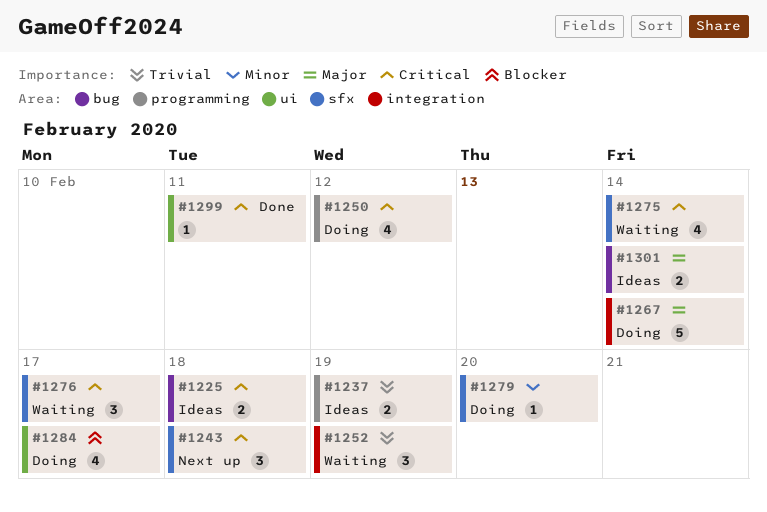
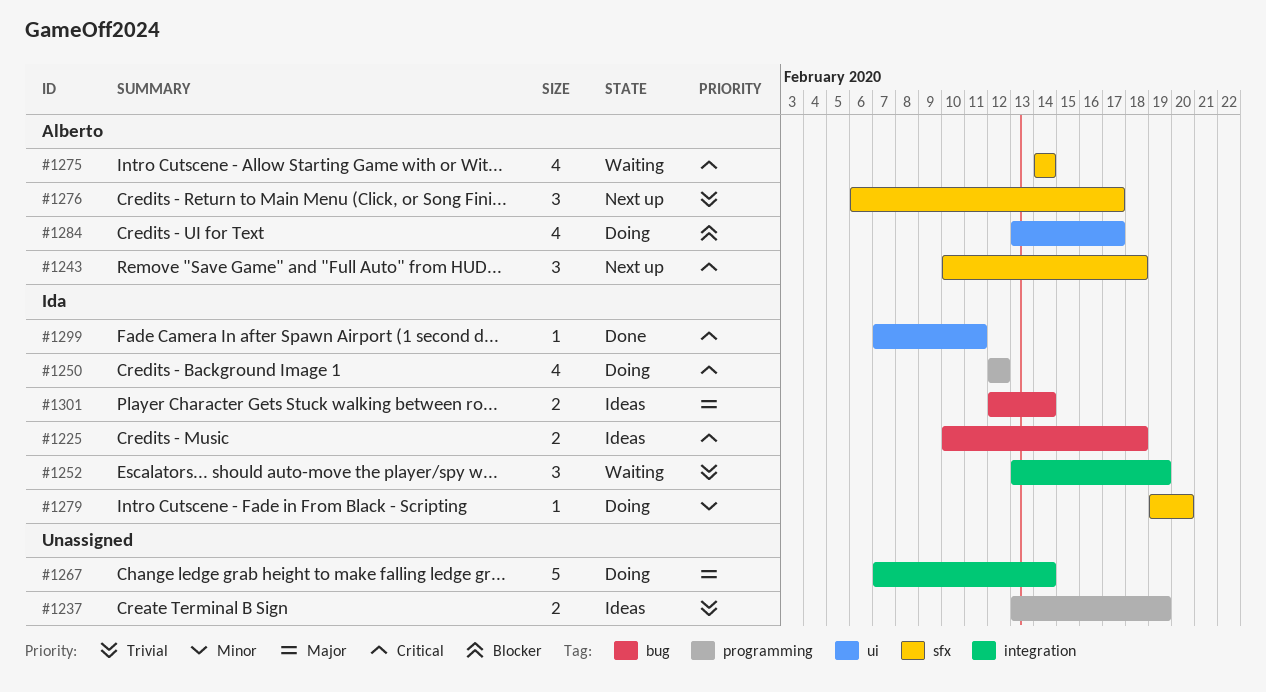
#1276, status: Waiting -> Next up
#1276, priority: Critical -> Trivial

